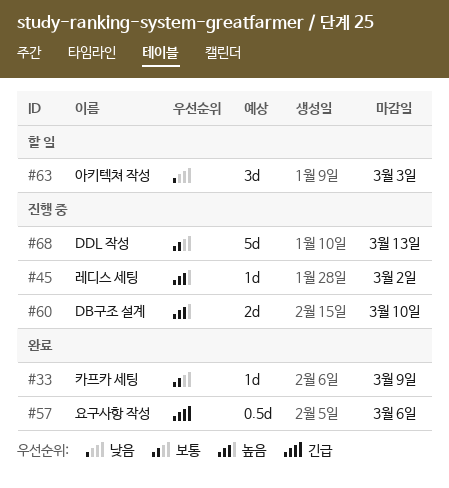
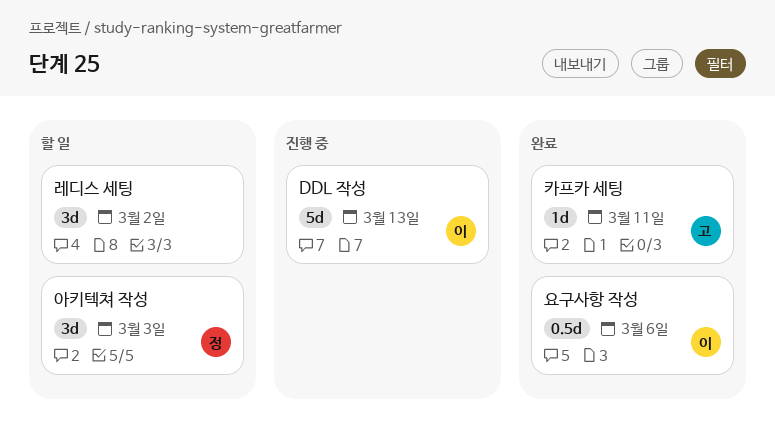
DB구조 설계: present -> none
레디스 세팅, status: 진행 중 -> 할 일
레디스 세팅, estimate: 1d -> 3d
카프카 세팅, due: Mar 9 -> Mar 11

